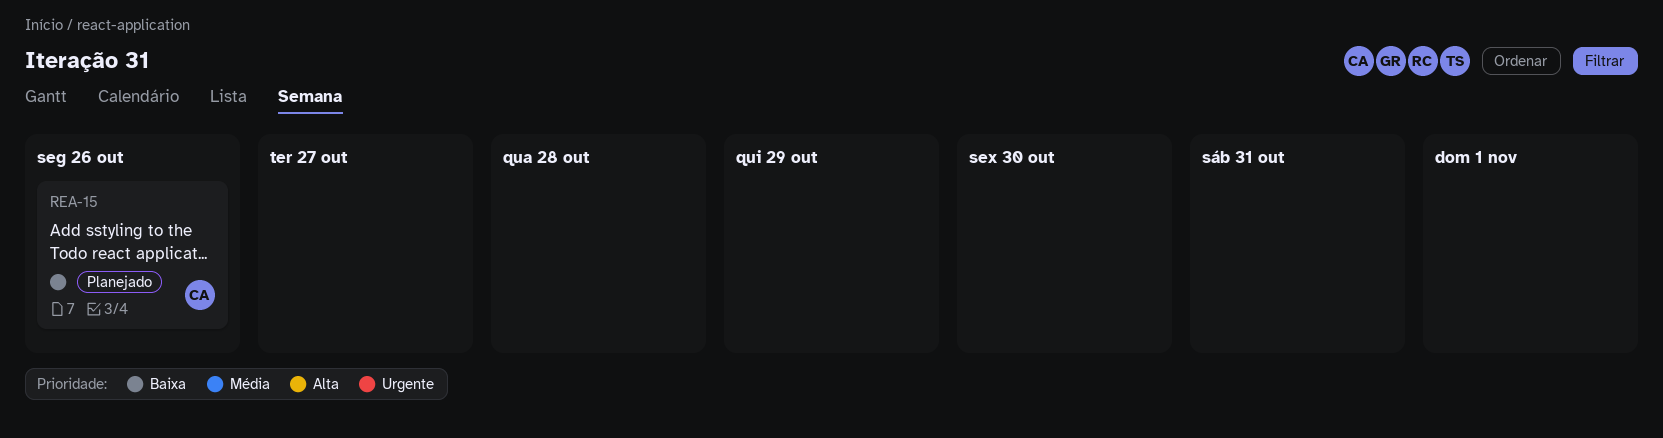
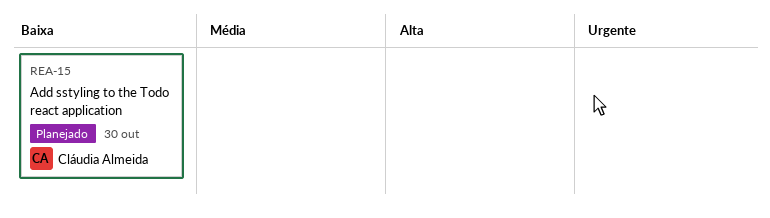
REA-15, due: Oct 26 -> Oct 30

